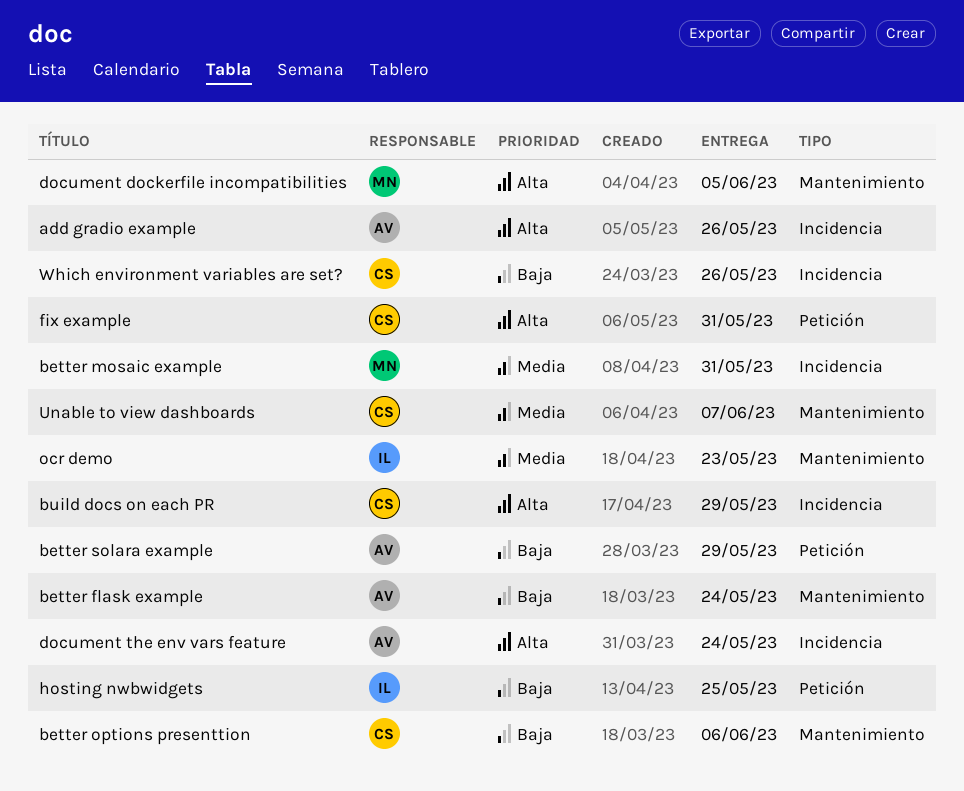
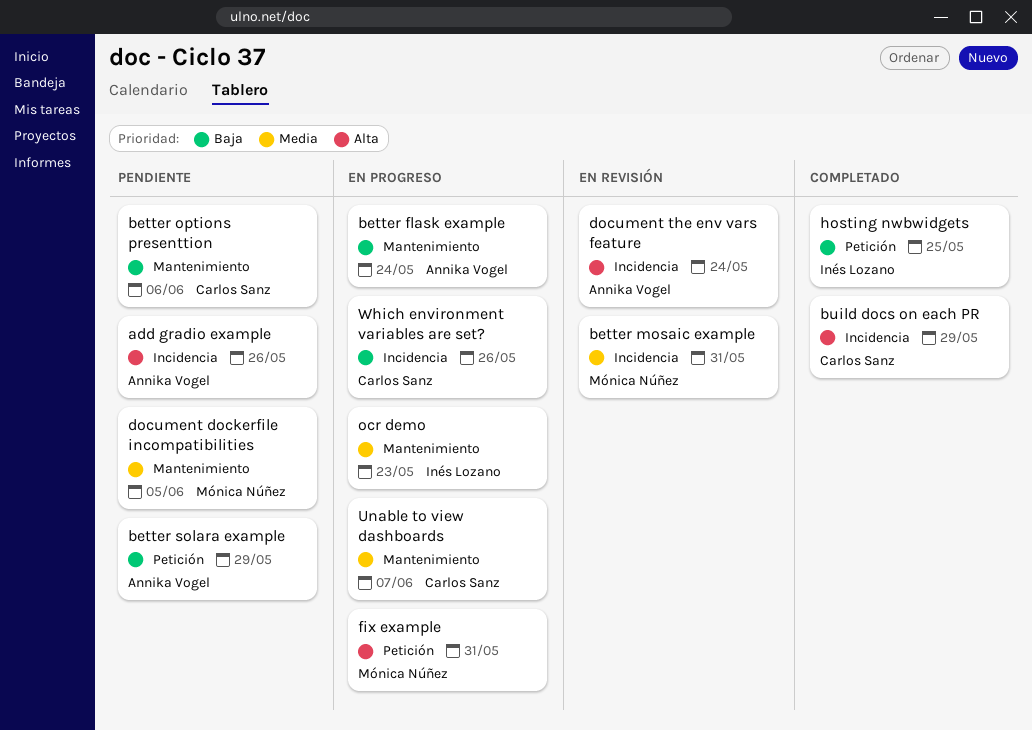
document dockerfile incompatibilities, priority: Alta -> Media
fix example, owner: Carlos Sanz -> Mónica Núñez

